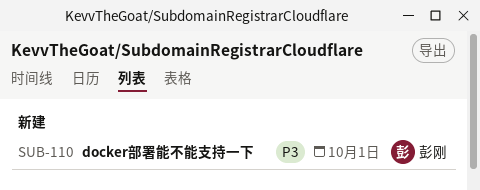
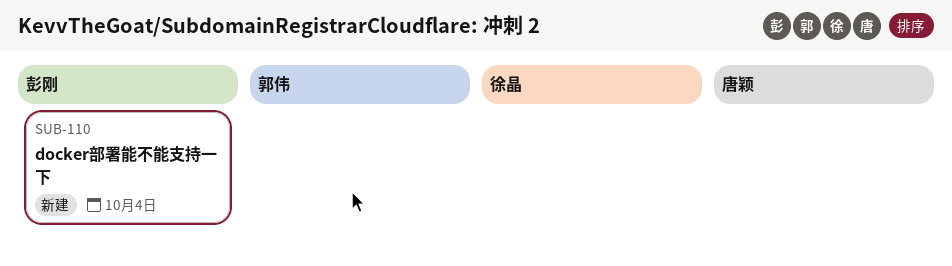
SUB-110, due: Oct 1 -> Oct 4

